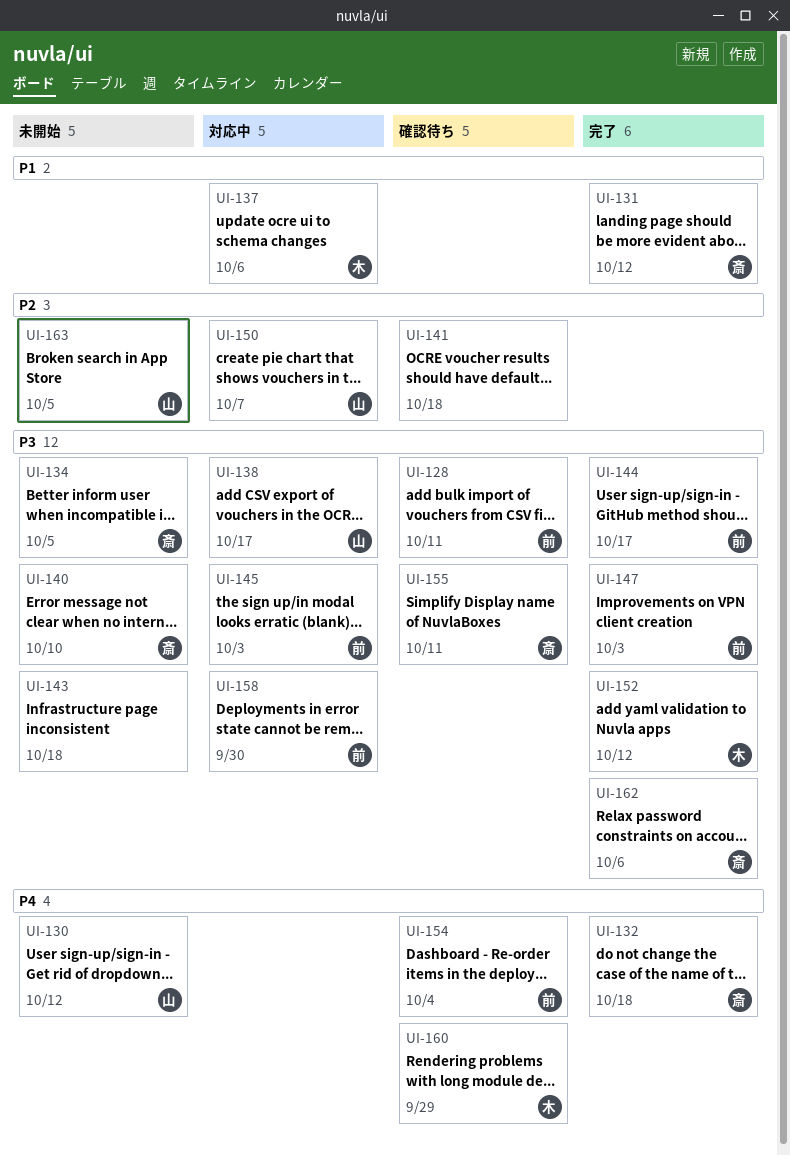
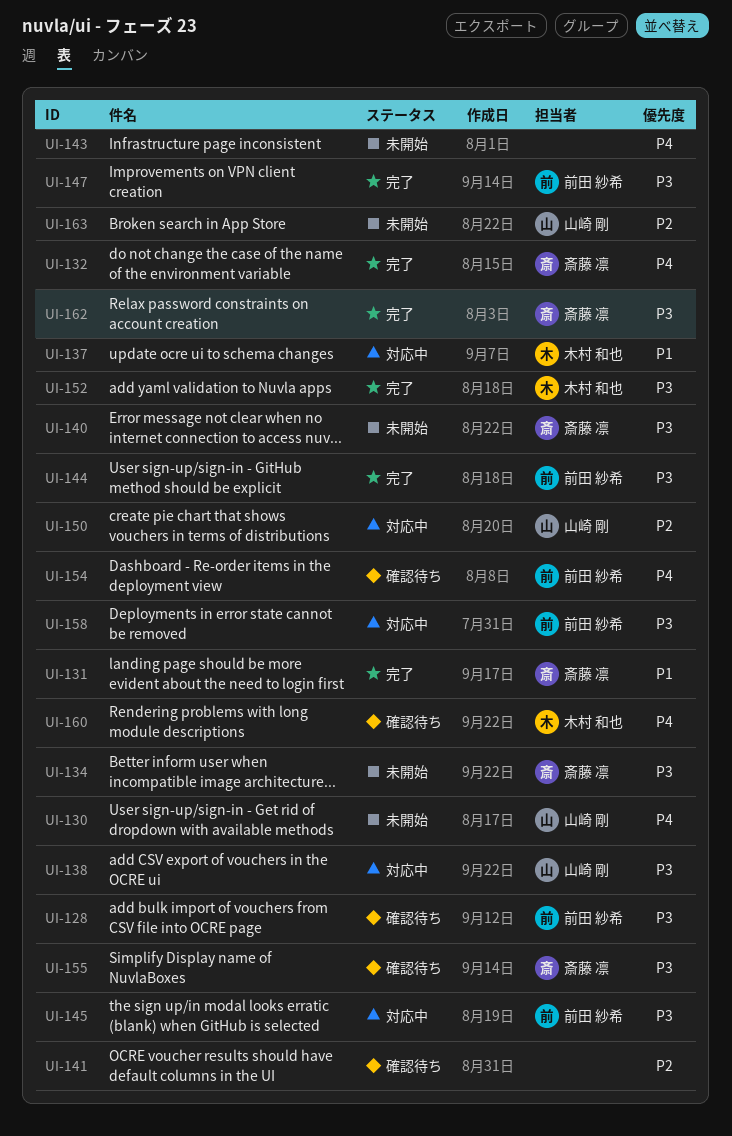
UI-143, priority: P3 -> P4

